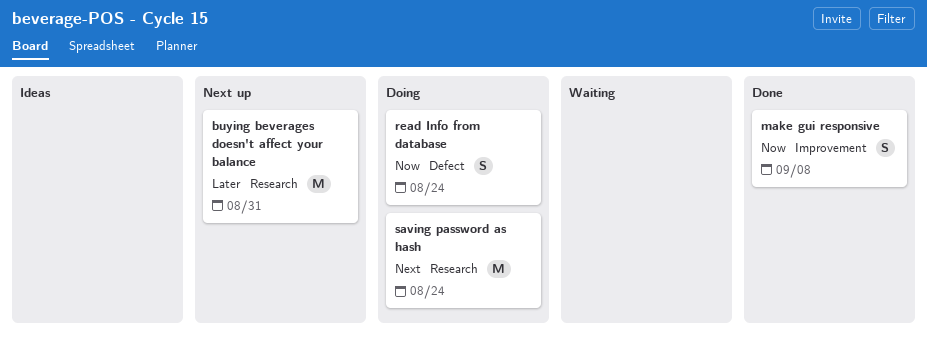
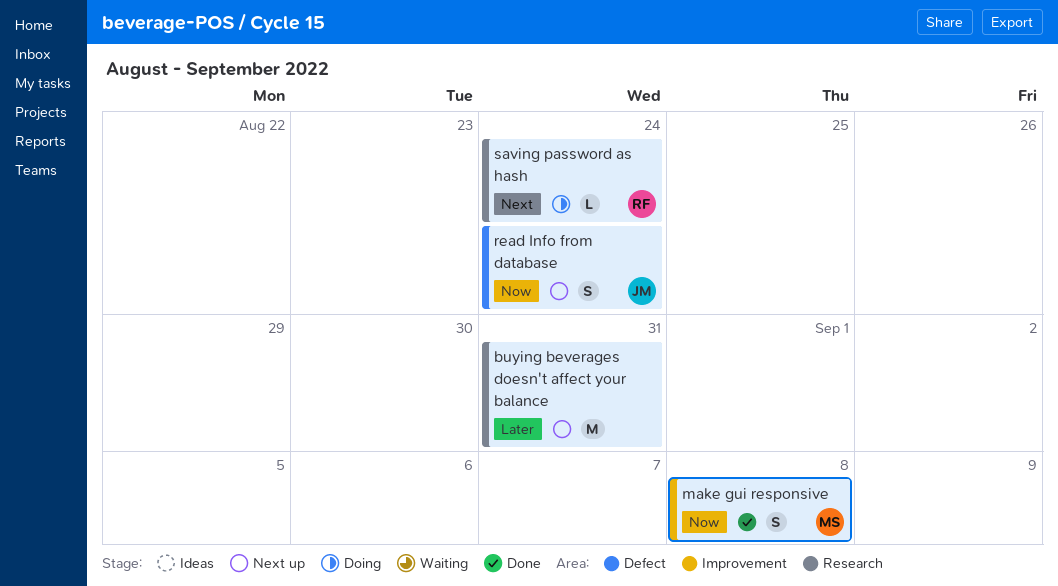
read Info from database, status: Doing -> Next up
saving password as hash, estimate: M -> L

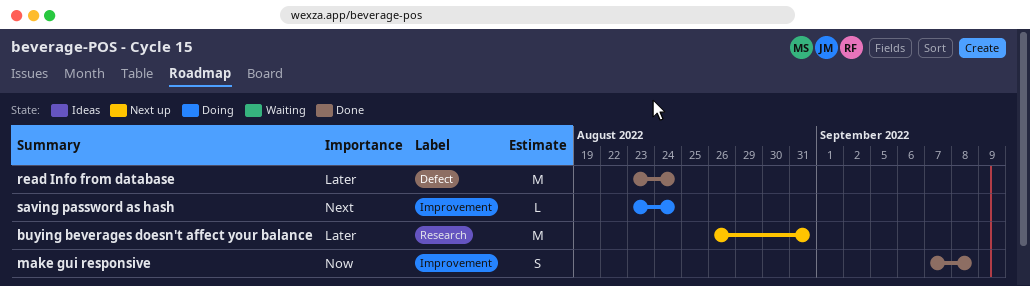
read Info from database, status: Next up -> Done
read Info from database, priority: Now -> Later
read Info from database, estimate: S -> M
saving password as hash, label: Research -> Improvement

